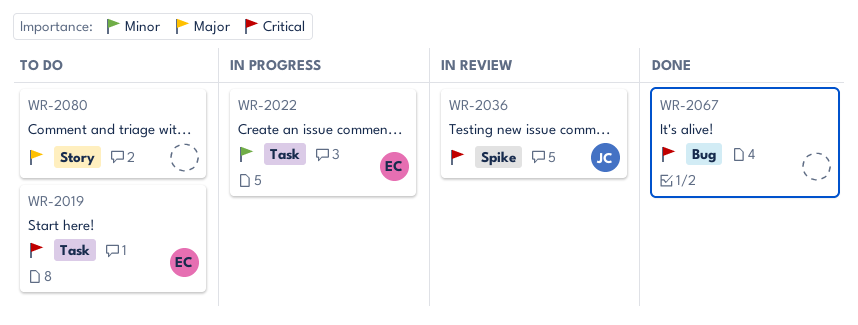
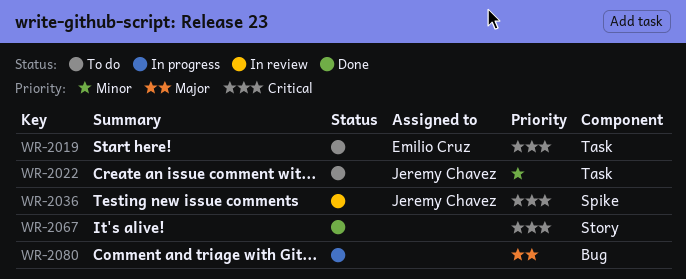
WR-2022, status: In progress -> To do
WR-2022, owner: Emilio Cruz -> Jeremy Chavez
WR-2067, label: Bug -> Story
WR-2080, status: To do -> In progress
WR-2080, label: Story -> Bug

